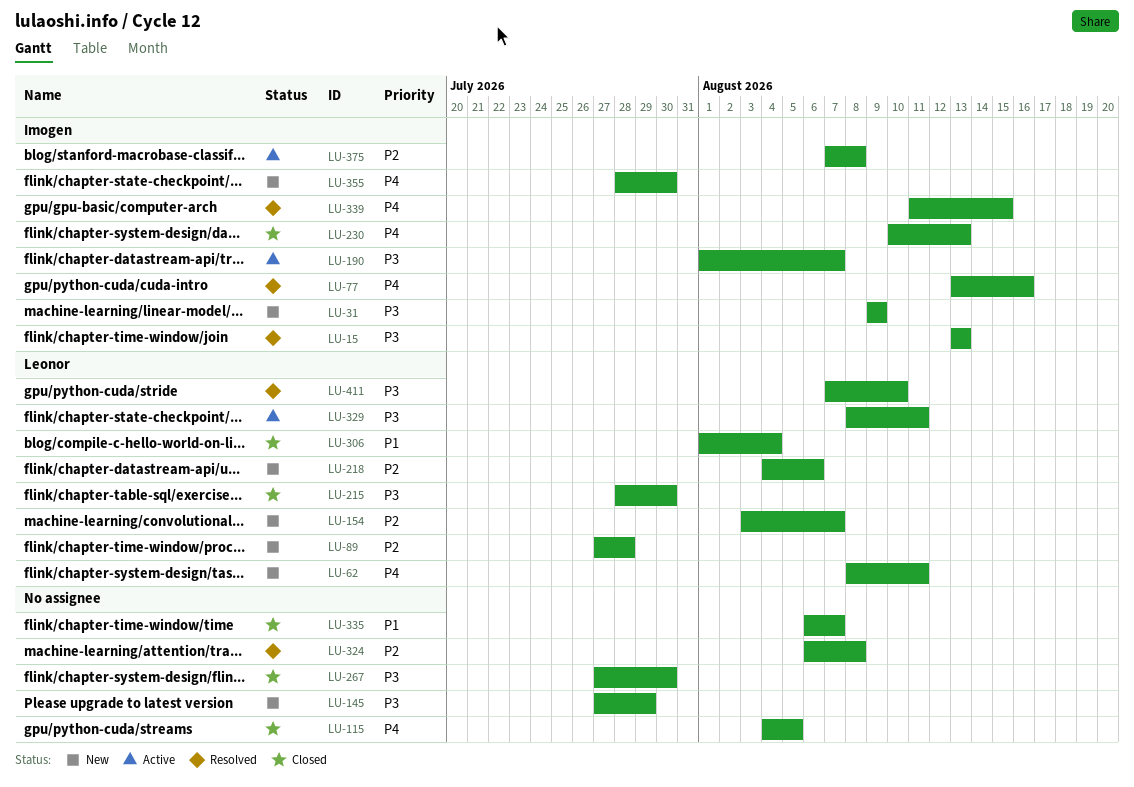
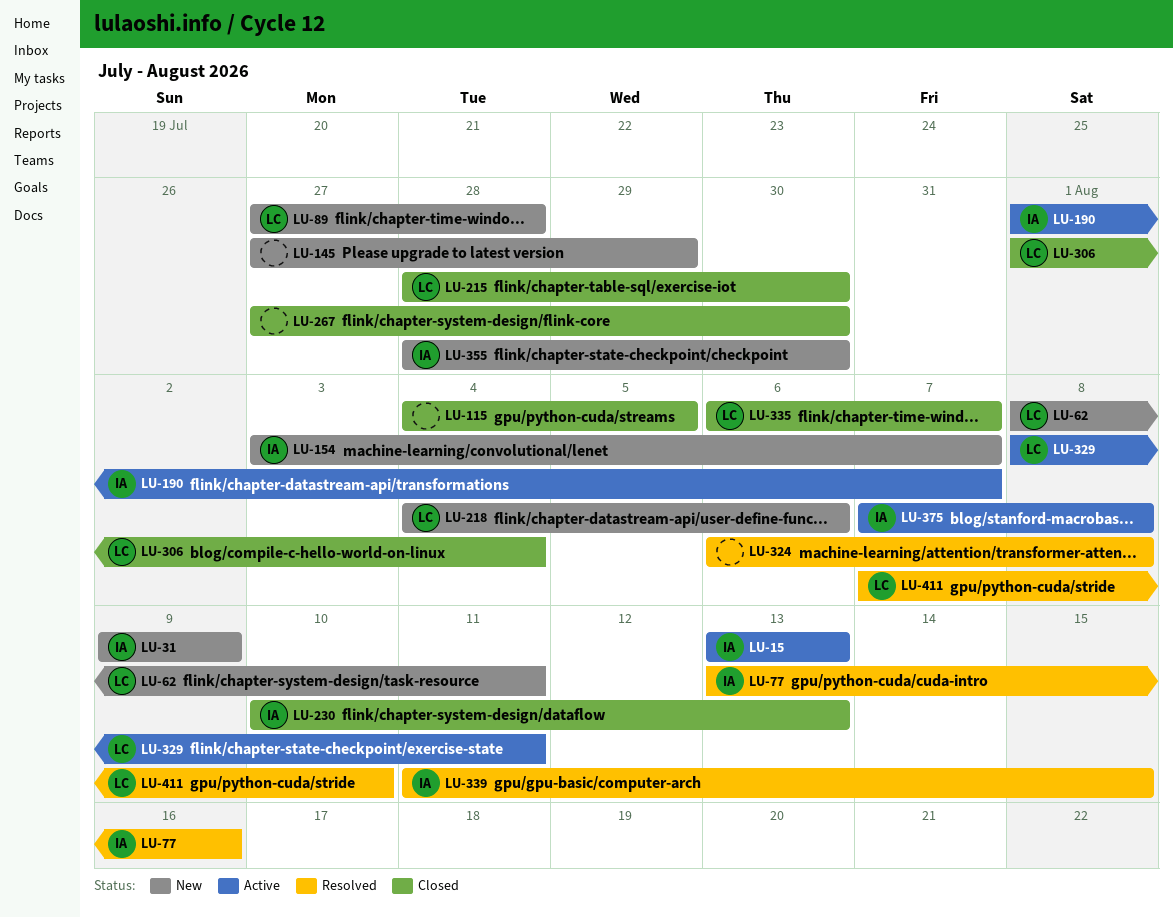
LU-15, status: Resolved -> Active
LU-154, owner: Leonor -> Imogen
LU-335, owner: none -> Leonor

